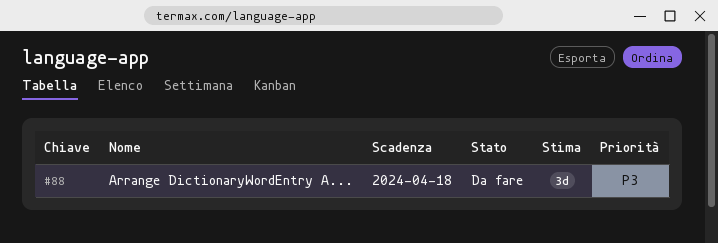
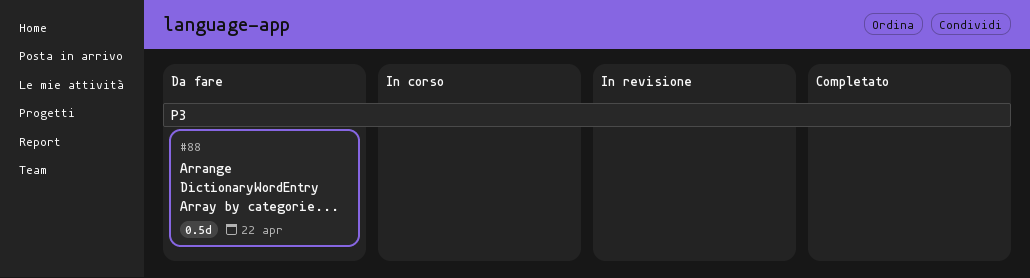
#88, estimate: 3d -> 0.5d
#88, due: Apr 18 -> Apr 22

